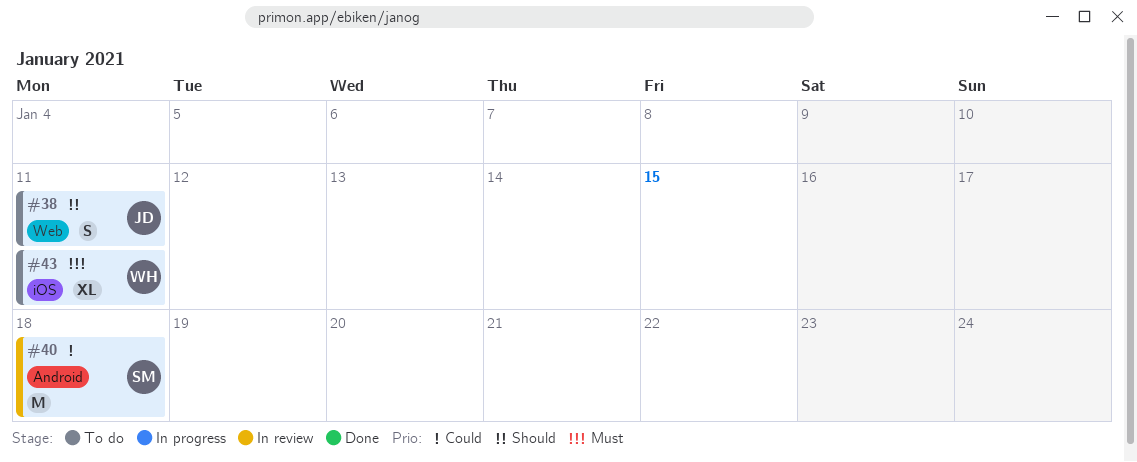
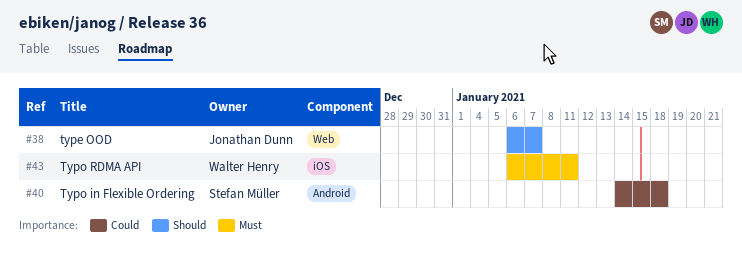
#38, due: Jan 11 -> Jan 7

